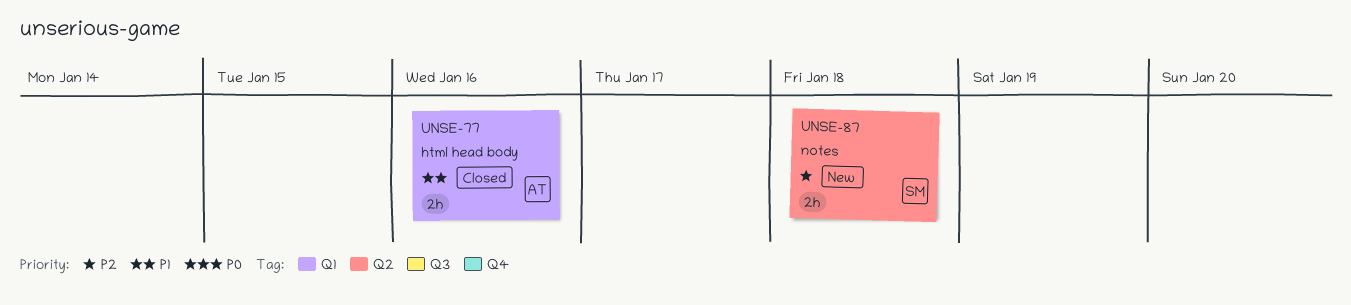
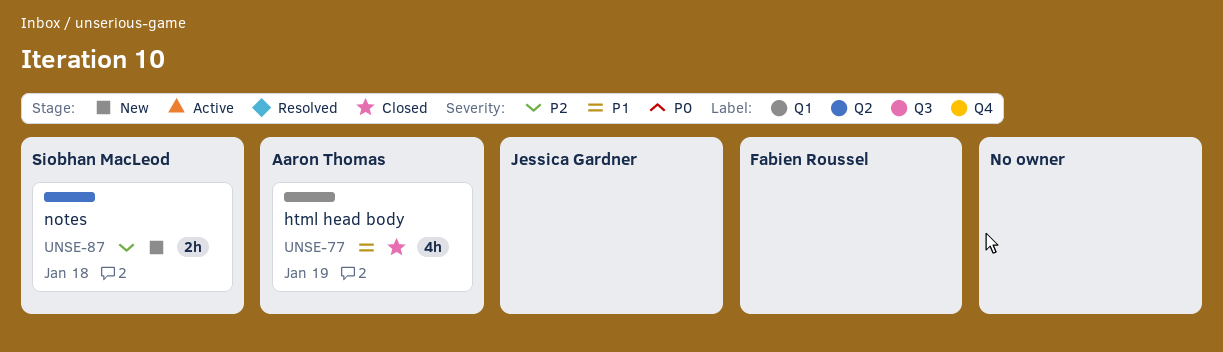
UNSE-77, estimate: 2h -> 4h
UNSE-77, due: Jan 16 -> Jan 19

